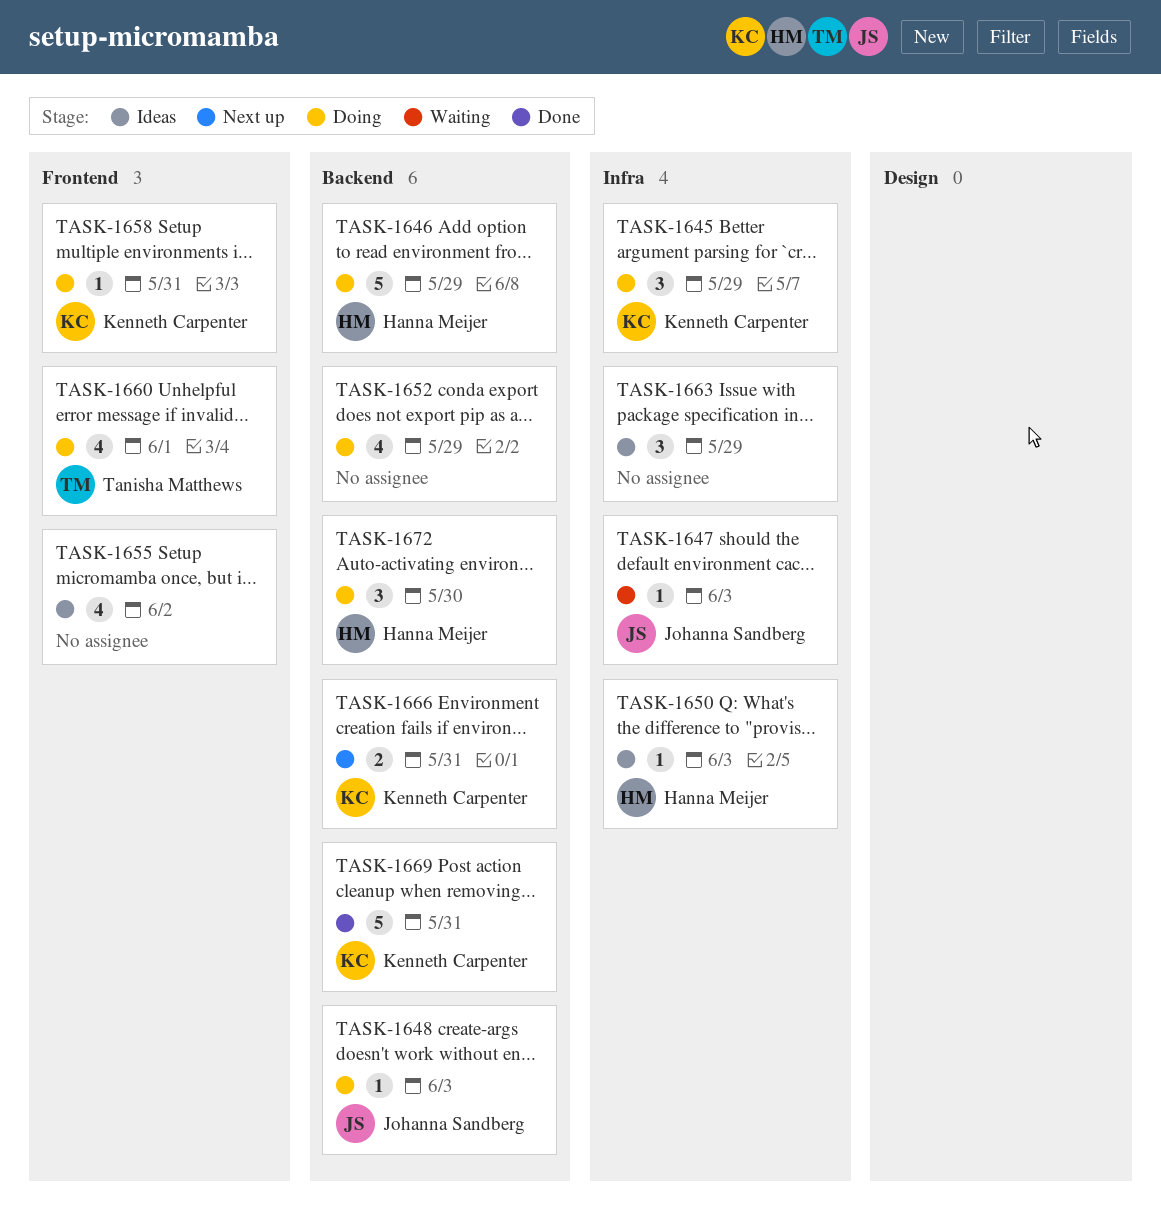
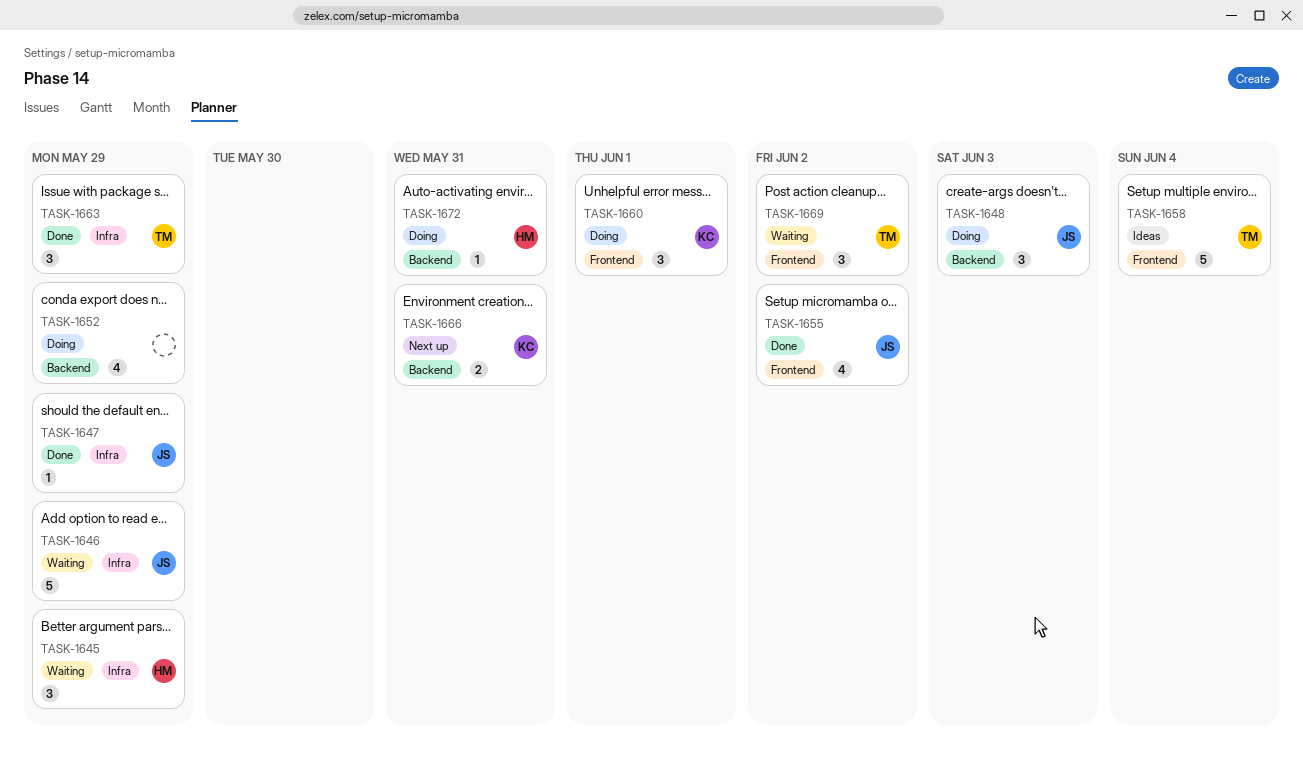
TASK-1645, status: Doing -> Waiting
TASK-1645, owner: Kenneth Carpenter -> Hanna Meijer
TASK-1646, status: Doing -> Waiting
TASK-1646, owner: Hanna Meijer -> Johanna Sandberg
TASK-1646, label: Backend -> Infra
TASK-1647, status: Waiting -> Done
TASK-1647, due: Jun 3 -> May 29
TASK-1648, estimate: 1 -> 3
TASK-1650: present -> none
TASK-1655, status: Ideas -> Done
TASK-1655, owner: none -> Johanna Sandberg
TASK-1658, status: Doing -> Ideas
TASK-1658, owner: Kenneth Carpenter -> Tanisha Matthews
TASK-1658, estimate: 1 -> 5
TASK-1658, due: May 31 -> Jun 4
TASK-1660, owner: Tanisha Matthews -> Kenneth Carpenter
TASK-1660, estimate: 4 -> 3
TASK-1663, status: Ideas -> Done
TASK-1663, owner: none -> Tanisha Matthews
TASK-1669, status: Done -> Waiting
TASK-1669, owner: Kenneth Carpenter -> Tanisha Matthews
TASK-1669, label: Backend -> Frontend
TASK-1669, estimate: 5 -> 3
TASK-1669, due: May 31 -> Jun 2
TASK-1672, estimate: 3 -> 1
TASK-1672, due: May 30 -> May 31

